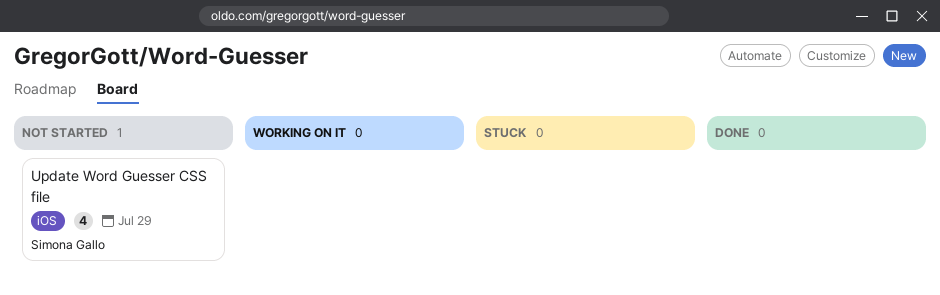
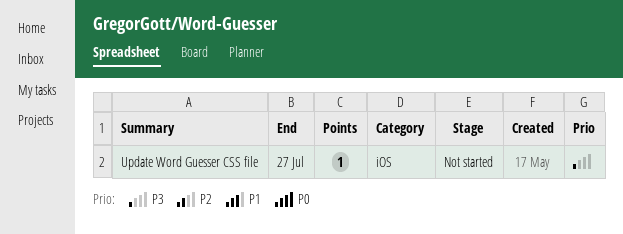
Update Word Guesser CSS file, estimate: 4 -> 1
Update Word Guesser CSS file, due: Jul 29 -> Jul 27

